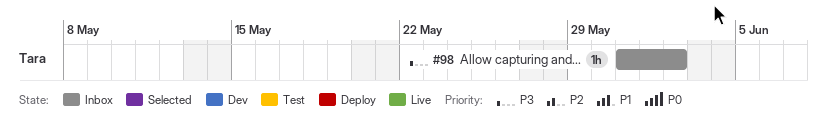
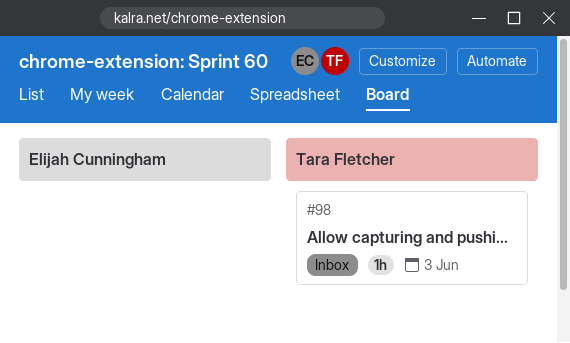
#98, due: Jun 2 -> Jun 3

